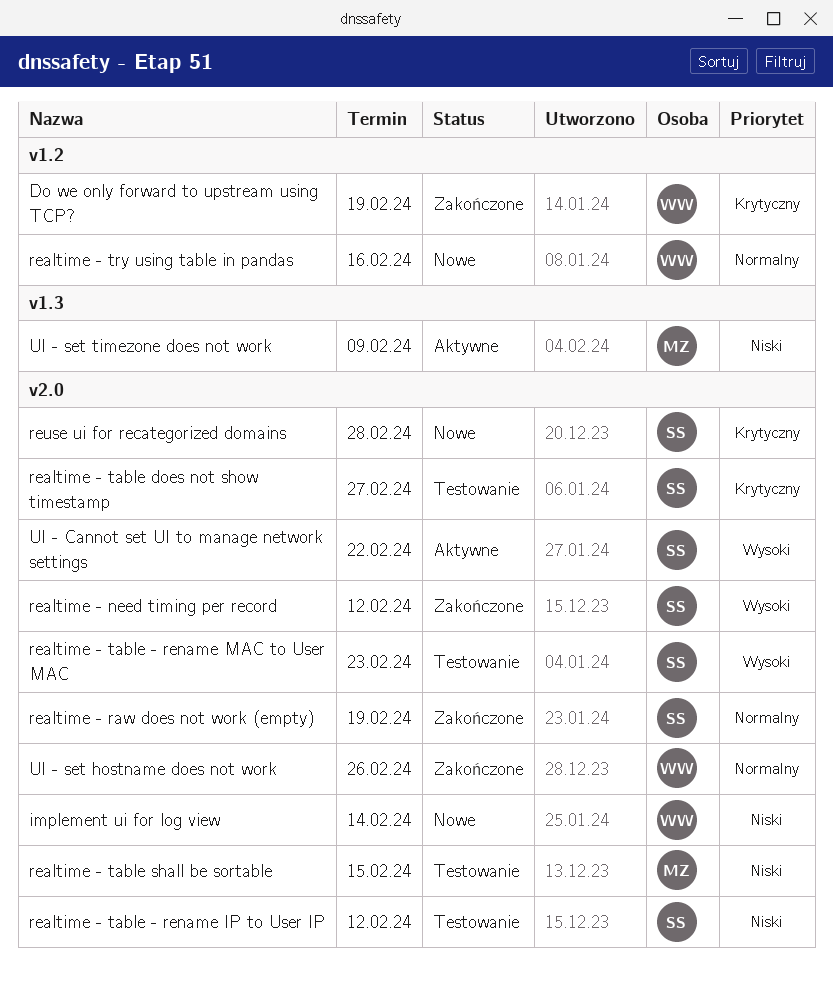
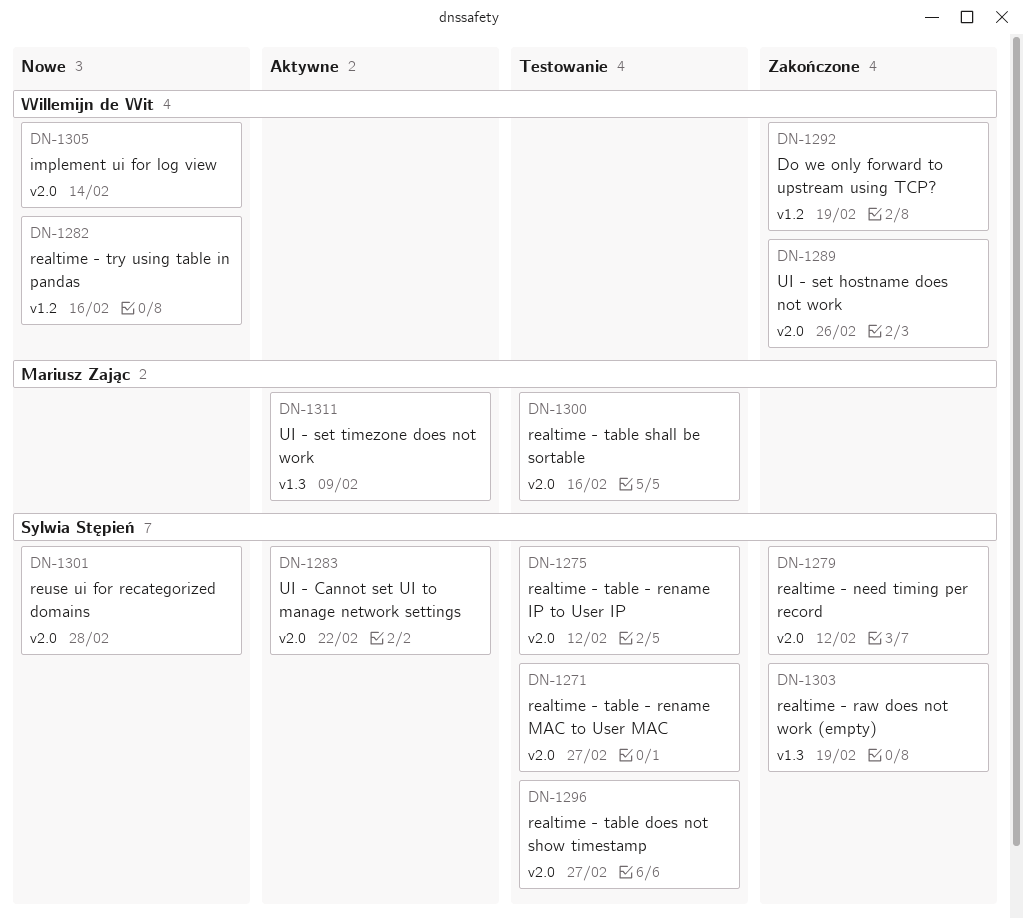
realtime - raw does not work (empty), label: v2.0 -> v1.3
realtime - table - rename MAC to User MAC, due: Feb 23 -> Feb 27
realtime - table shall be sortable, due: Feb 15 -> Feb 16

